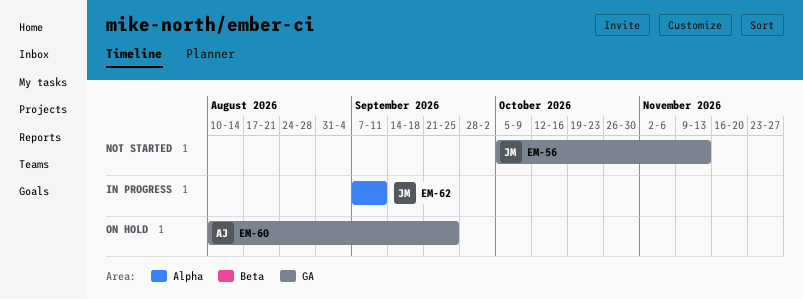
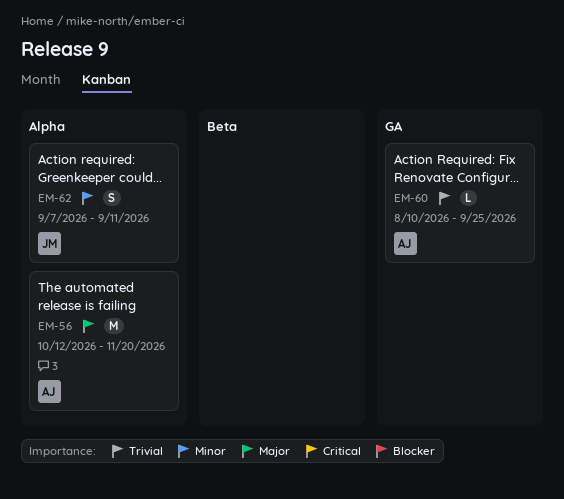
EM-56, owner: JM -> AJ
EM-56, label: GA -> Alpha
EM-56, start: Oct 5 -> Oct 12
EM-56, due: Nov 13 -> Nov 20

